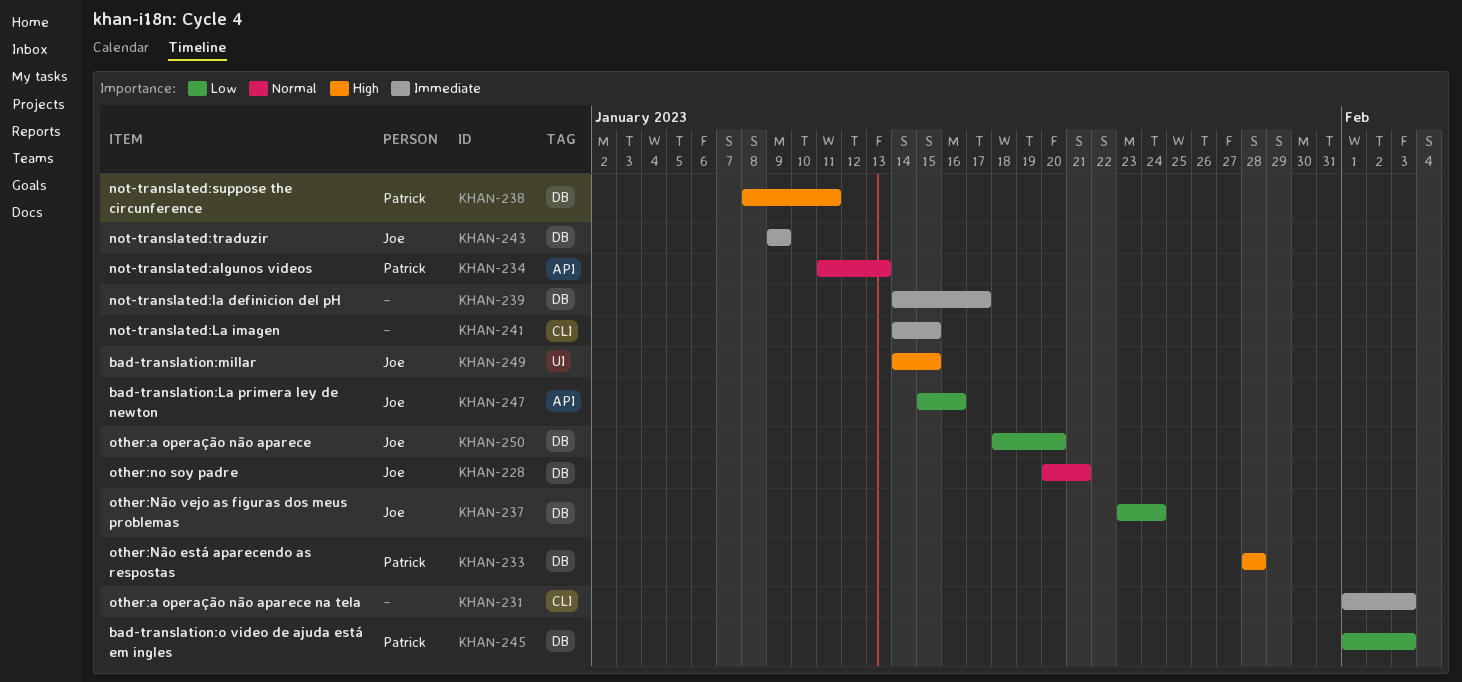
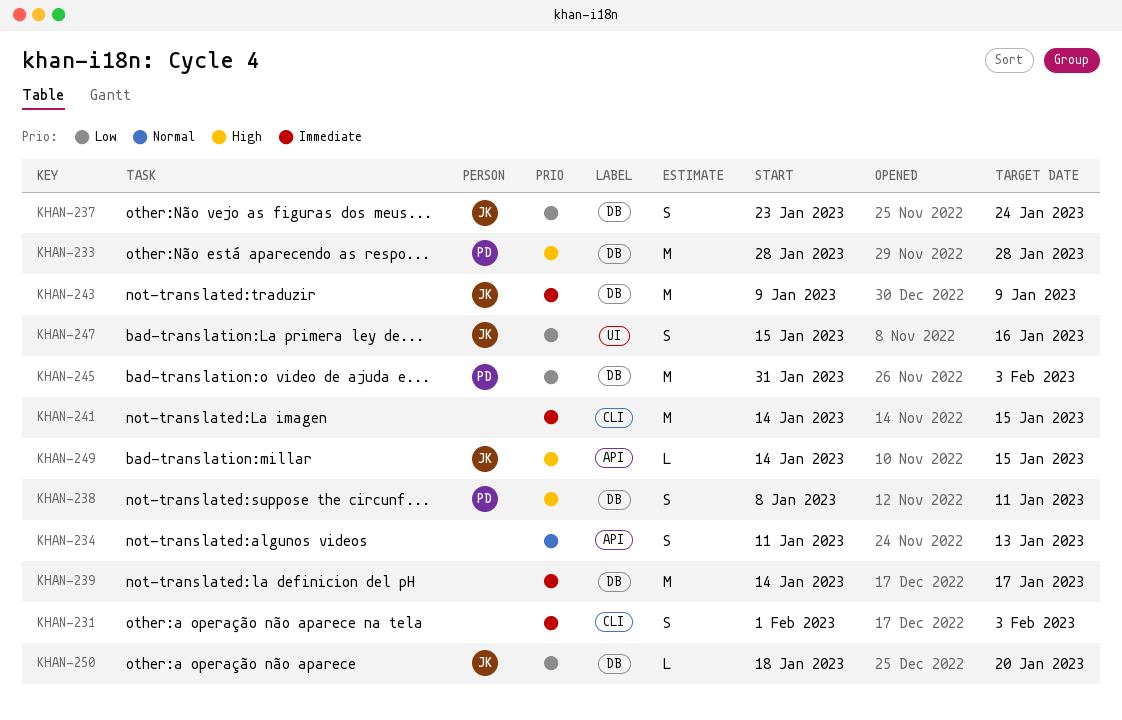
KHAN-228: present -> none
KHAN-234, owner: Patrick -> none
KHAN-245, start: Feb 1 -> Jan 31
KHAN-247, label: API -> UI
KHAN-249, label: UI -> API

